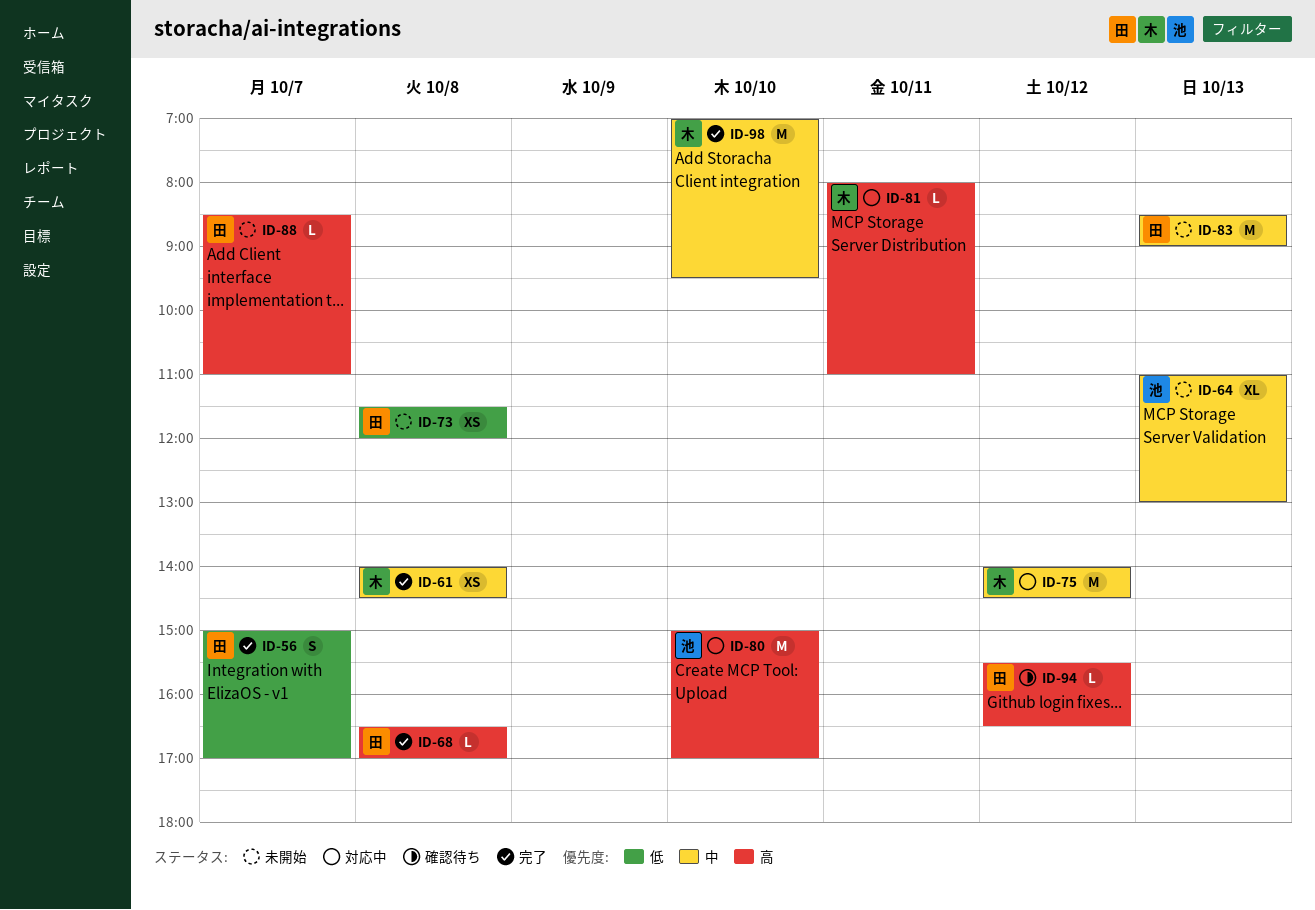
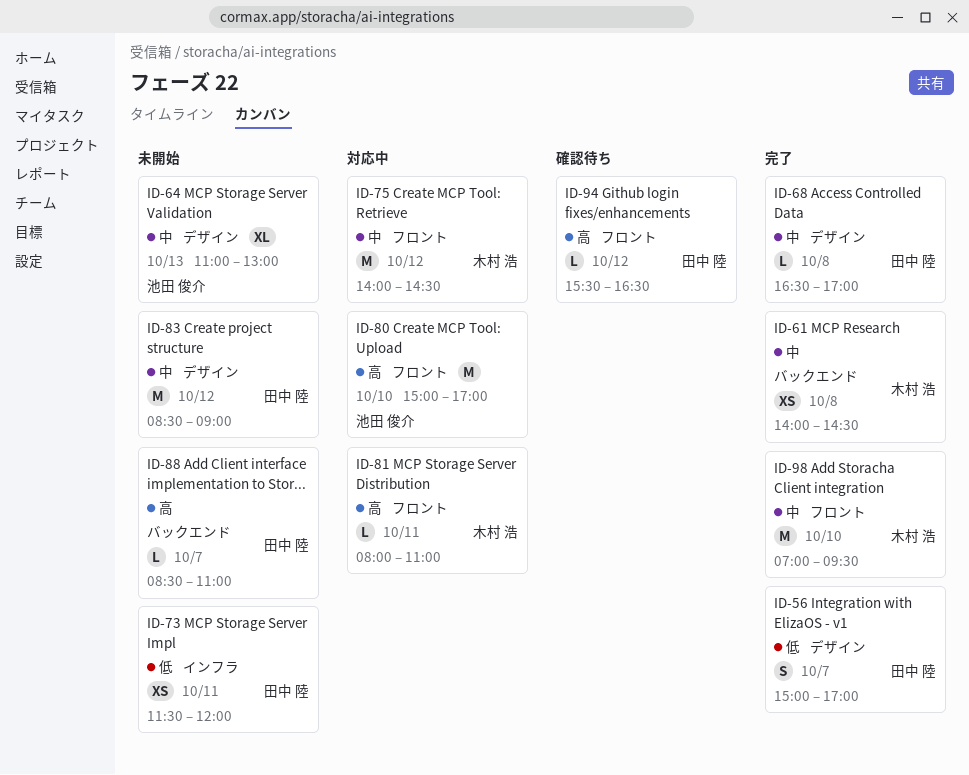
ID-68, priority: 高 -> 中
ID-73, day: Oct 8 -> Oct 11
ID-83, day: Oct 13 -> Oct 12

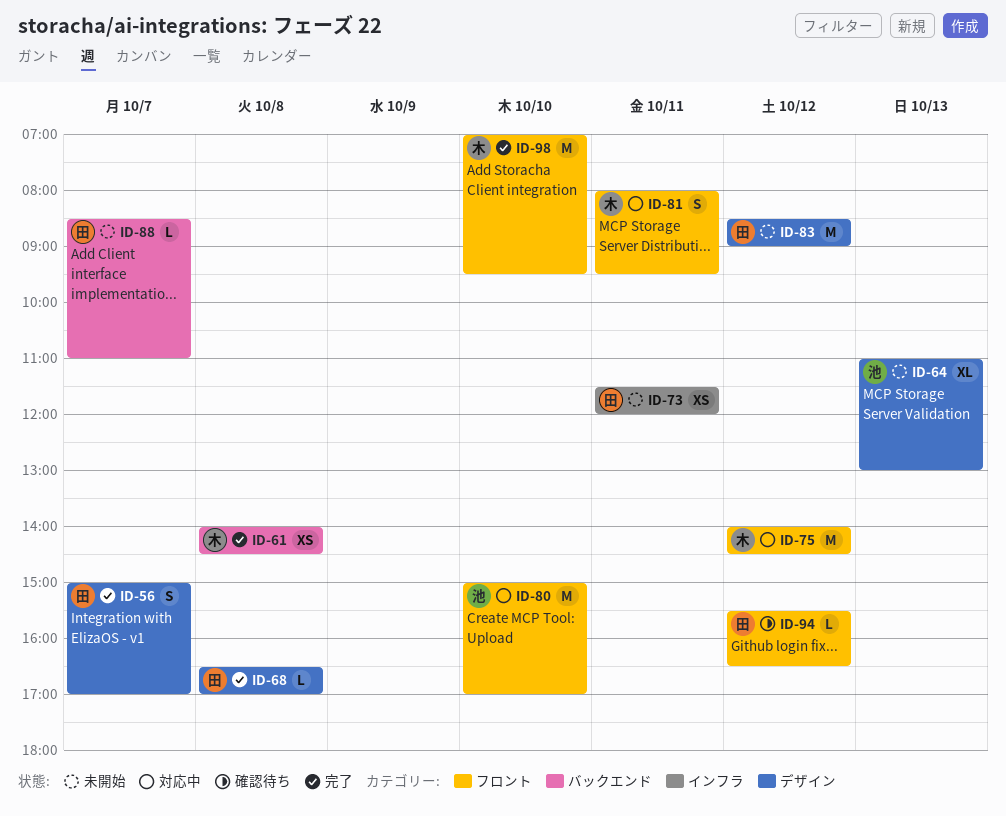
ID-81, estimate: L -> S
ID-81, ends: 11:00 -> 09:30

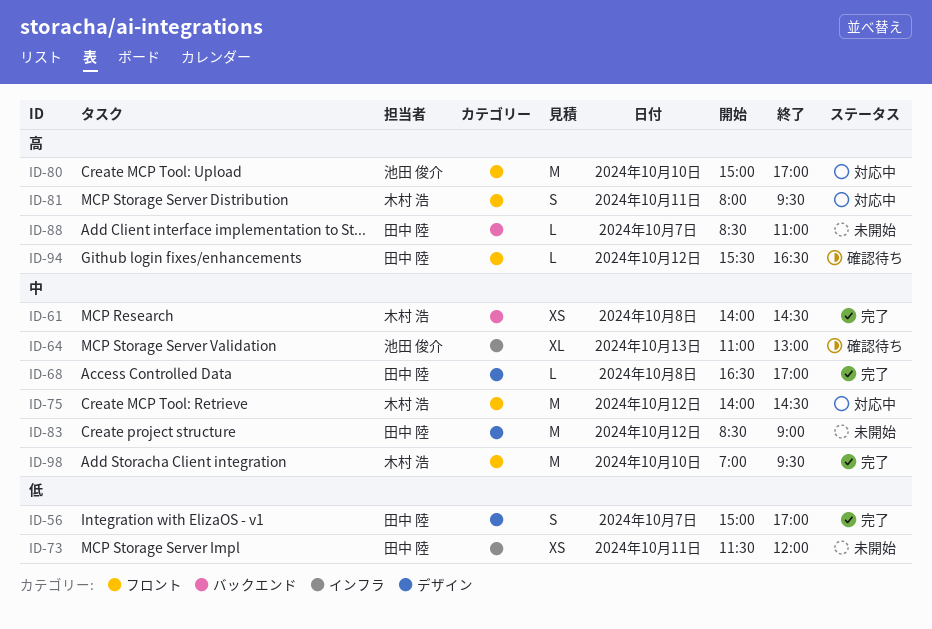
ID-64, status: 未開始 -> 確認待ち
ID-64, label: デザイン -> インフラ

